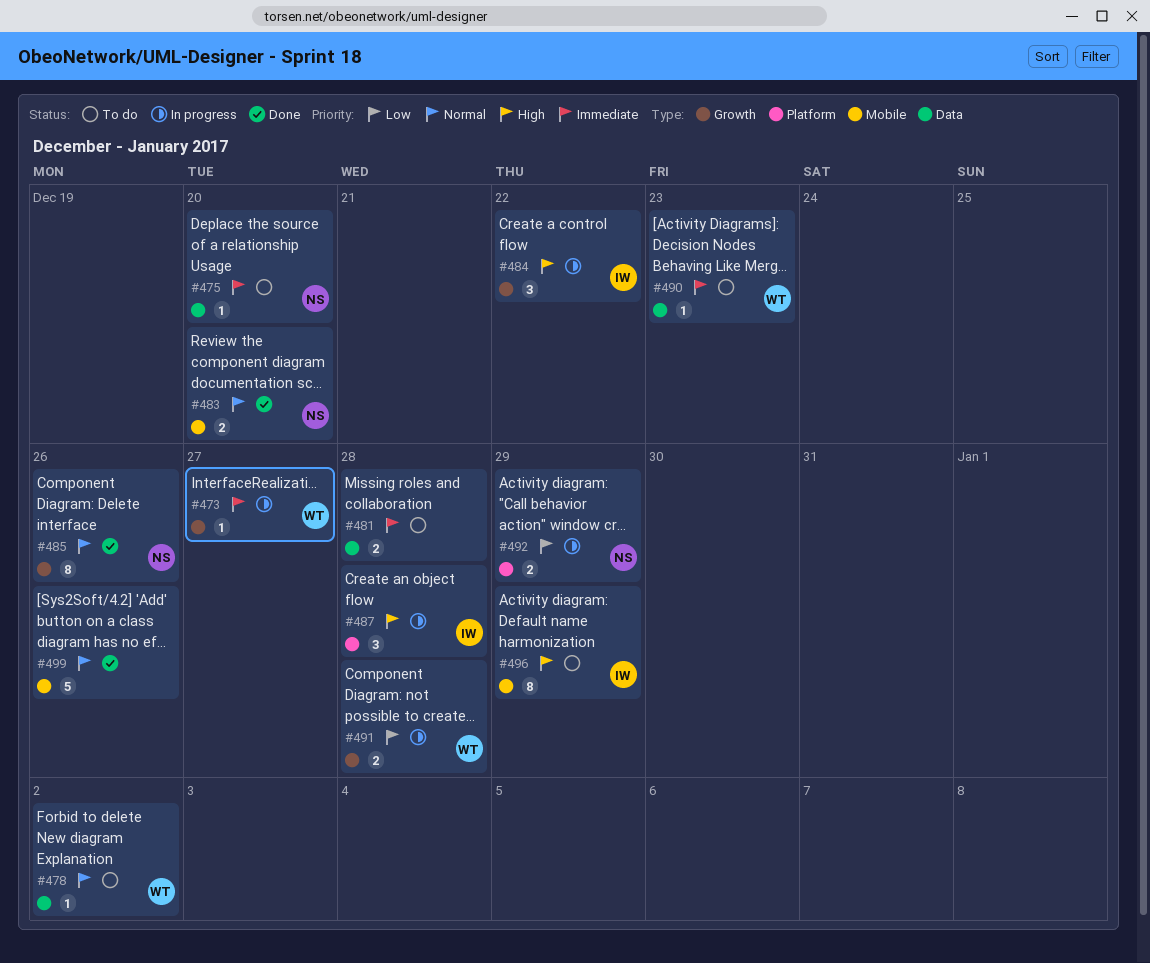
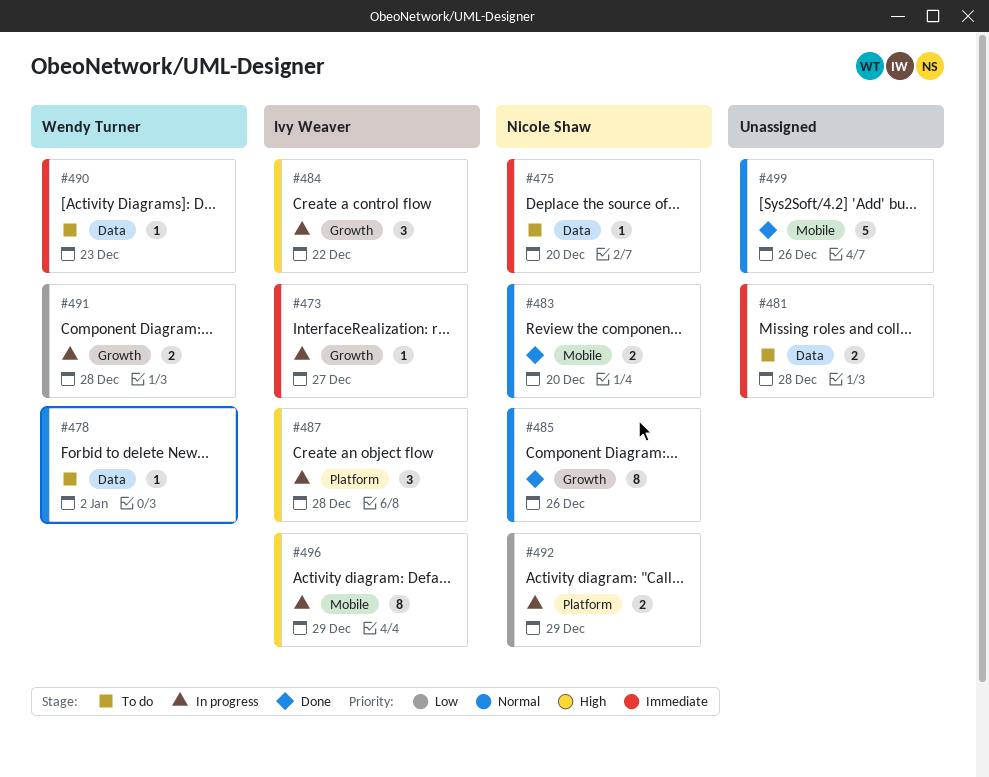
#473, owner: Wendy Turner -> Ivy Weaver
#496, status: To do -> In progress

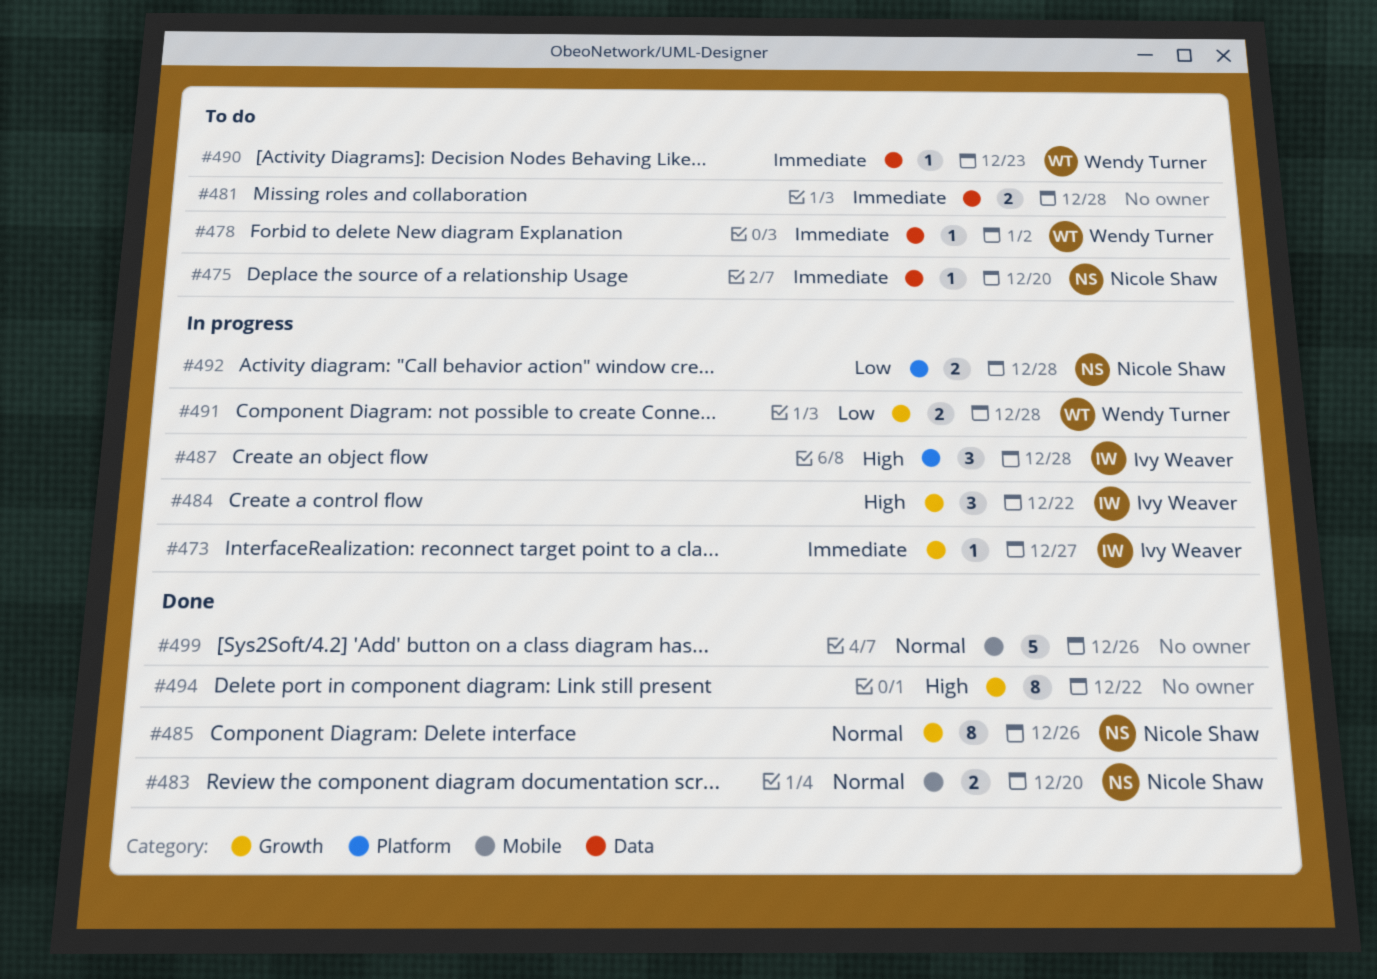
#478, priority: Normal -> Immediate
#492, due: Dec 29 -> Dec 28
#494: none -> present
#496: present -> none

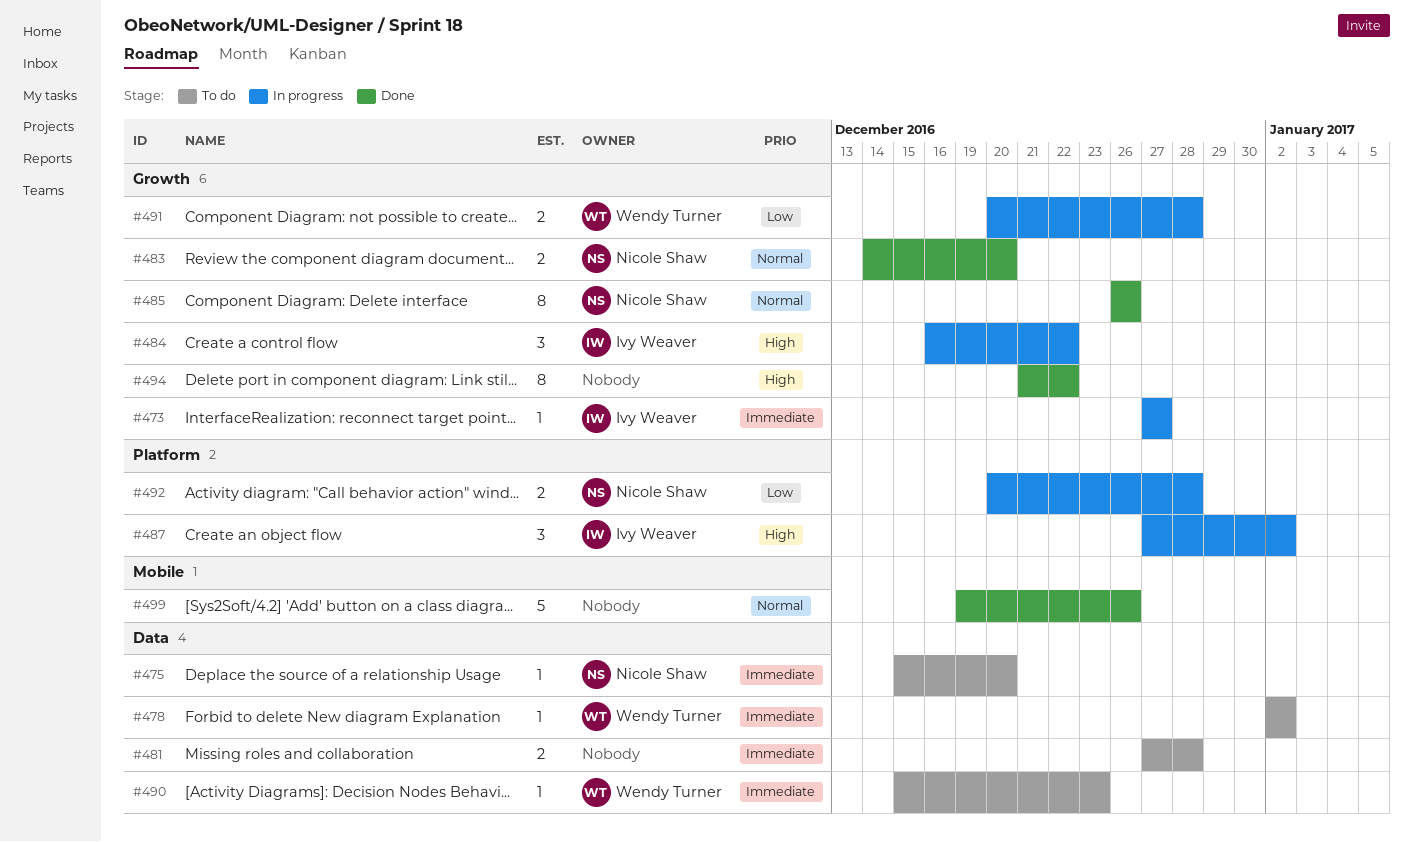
#483, label: Mobile -> Growth
#487, due: Dec 28 -> Jan 2

